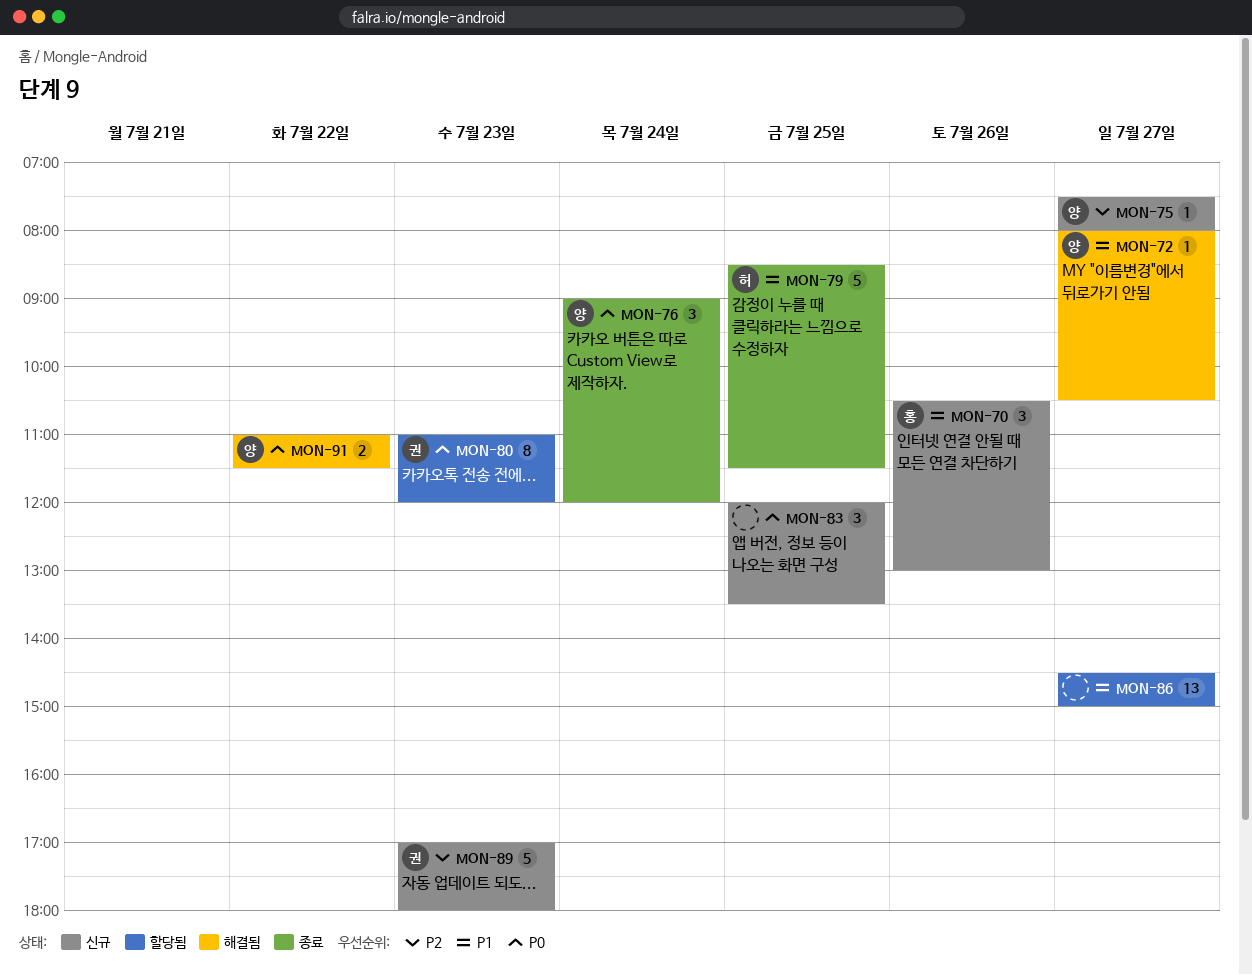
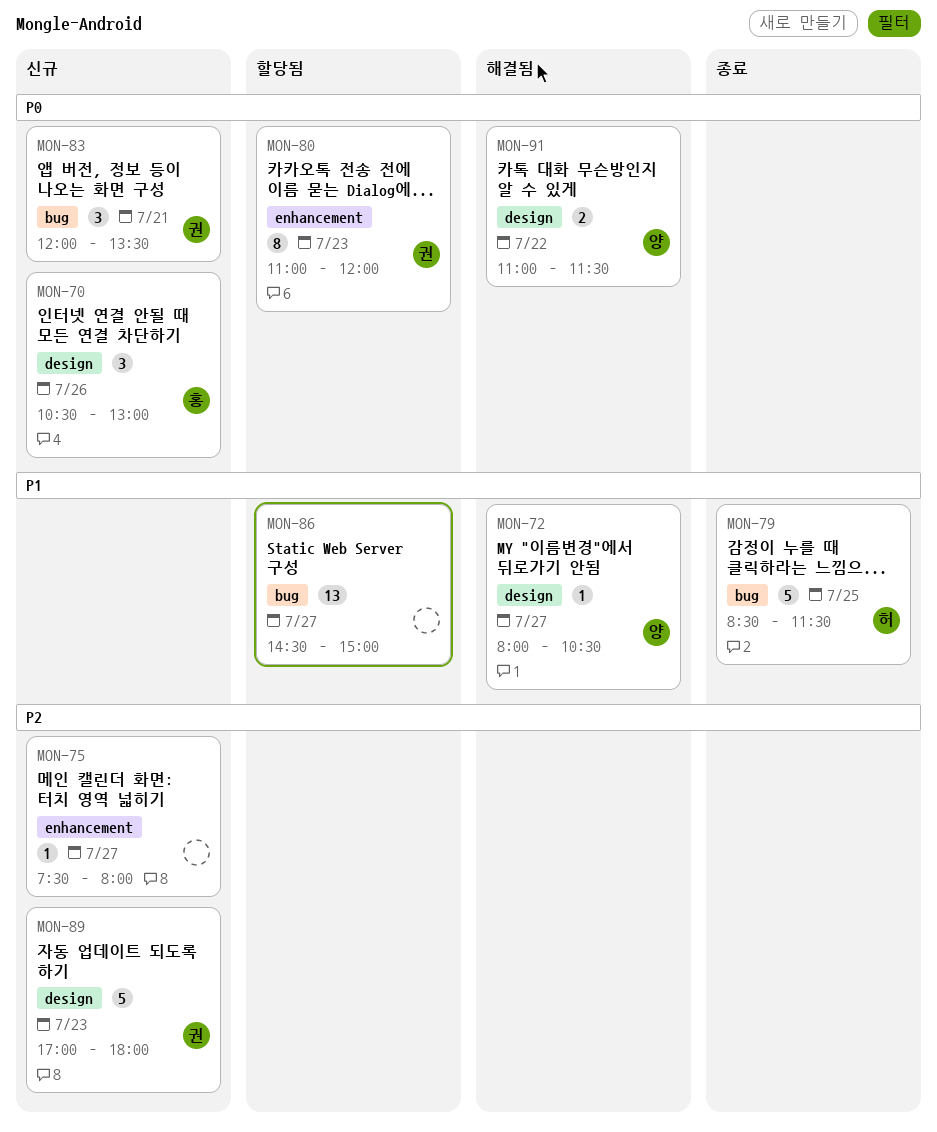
MON-70, priority: P1 -> P0
MON-75, owner: 양 -> none
MON-76: present -> none
MON-83, owner: none -> 권
MON-83, day: Jul 25 -> Jul 21

